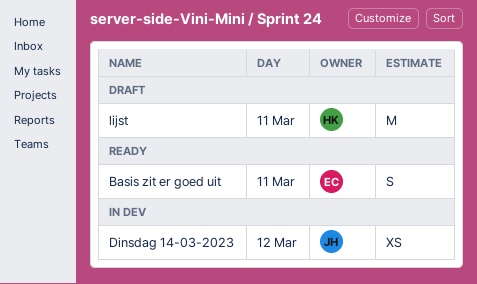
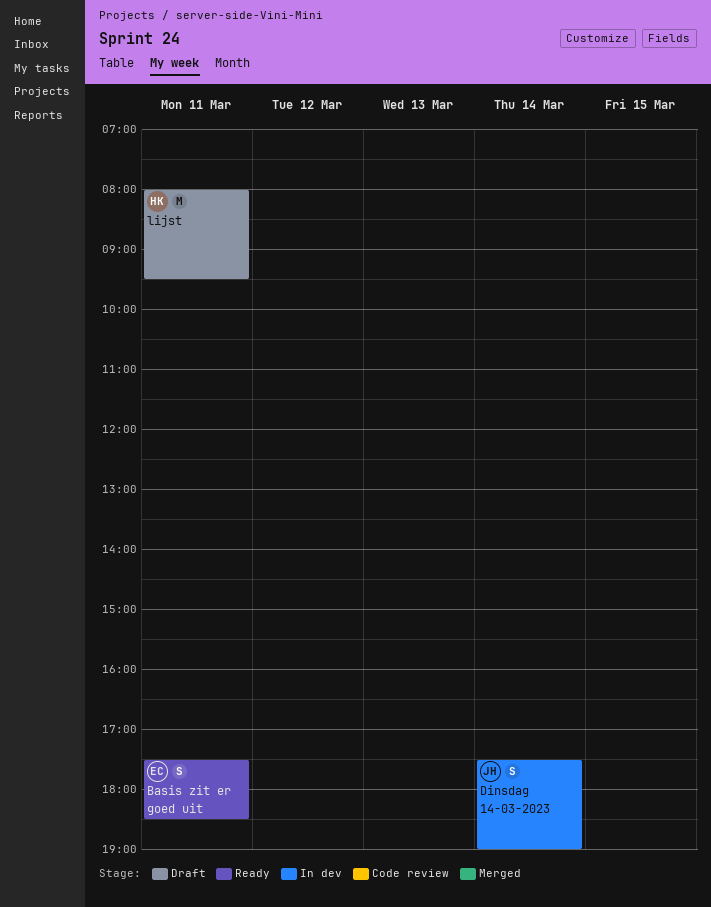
Dinsdag 14-03-2023, estimate: XS -> S
Dinsdag 14-03-2023, day: Mar 12 -> Mar 14

